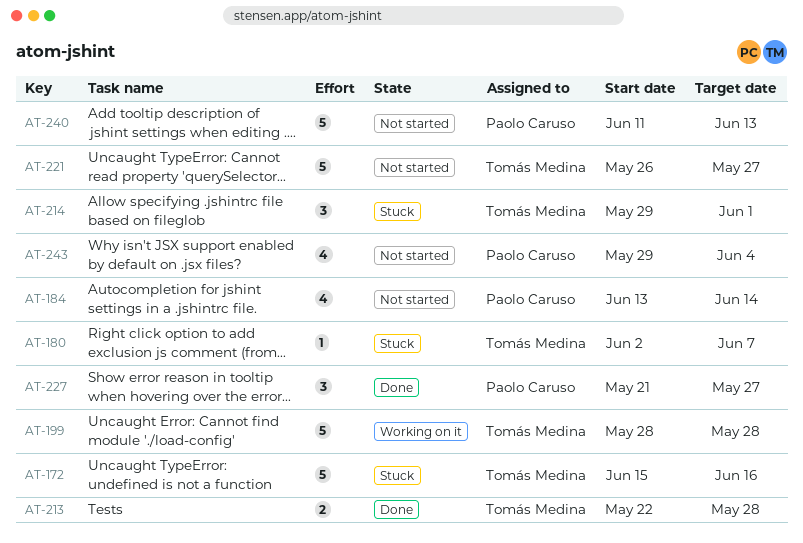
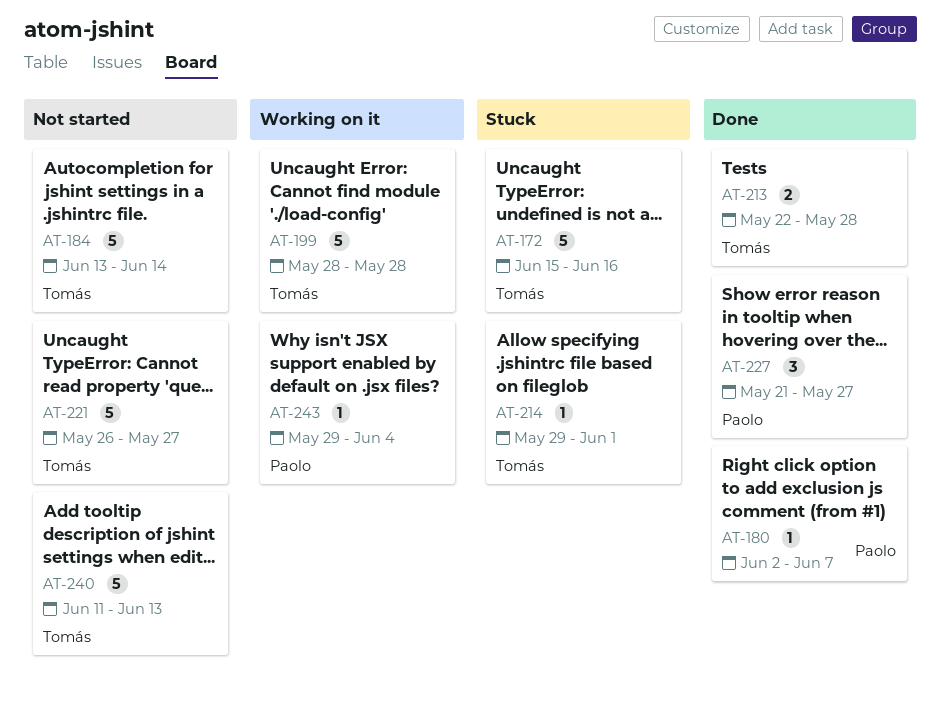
AT-180, status: Stuck -> Done
AT-180, owner: Tomás Medina -> Paolo Caruso
AT-184, owner: Paolo Caruso -> Tomás Medina
AT-184, estimate: 4 -> 5
AT-214, estimate: 3 -> 1
AT-240, owner: Paolo Caruso -> Tomás Medina
AT-243, status: Not started -> Working on it
AT-243, estimate: 4 -> 1

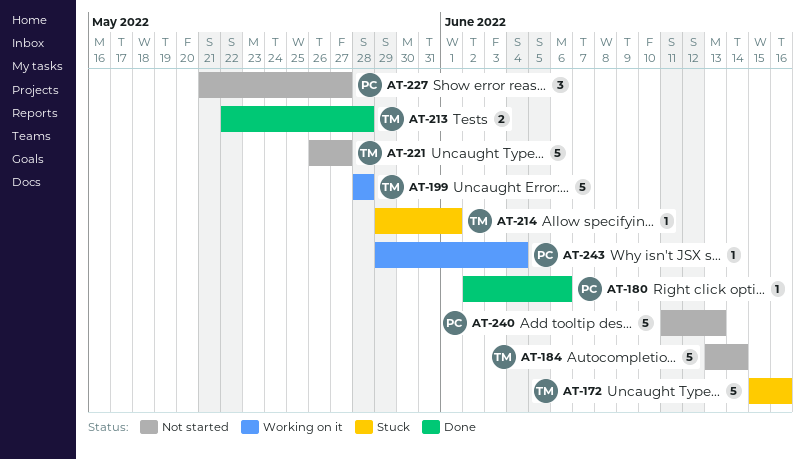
AT-180, due: Jun 7 -> Jun 6
AT-227, status: Done -> Not started
AT-240, owner: Tomás -> Paolo

